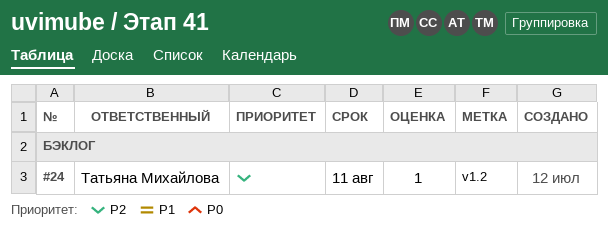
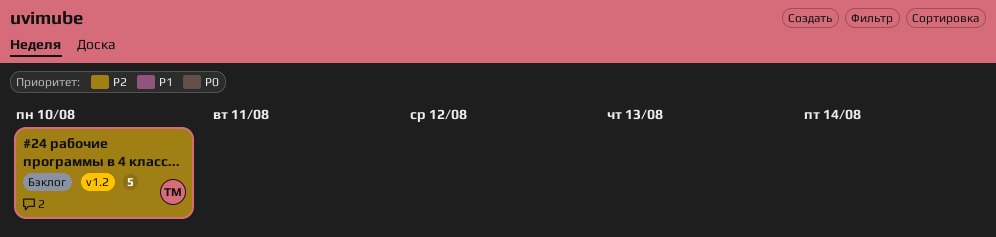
#24, estimate: 1 -> 5
#24, due: Aug 11 -> Aug 10

